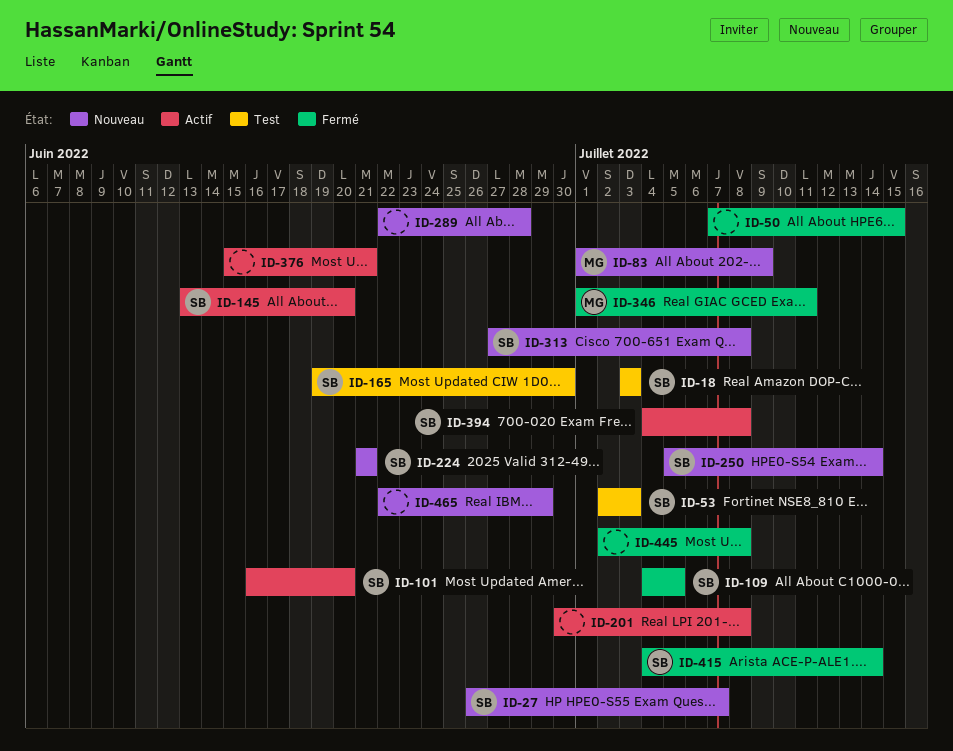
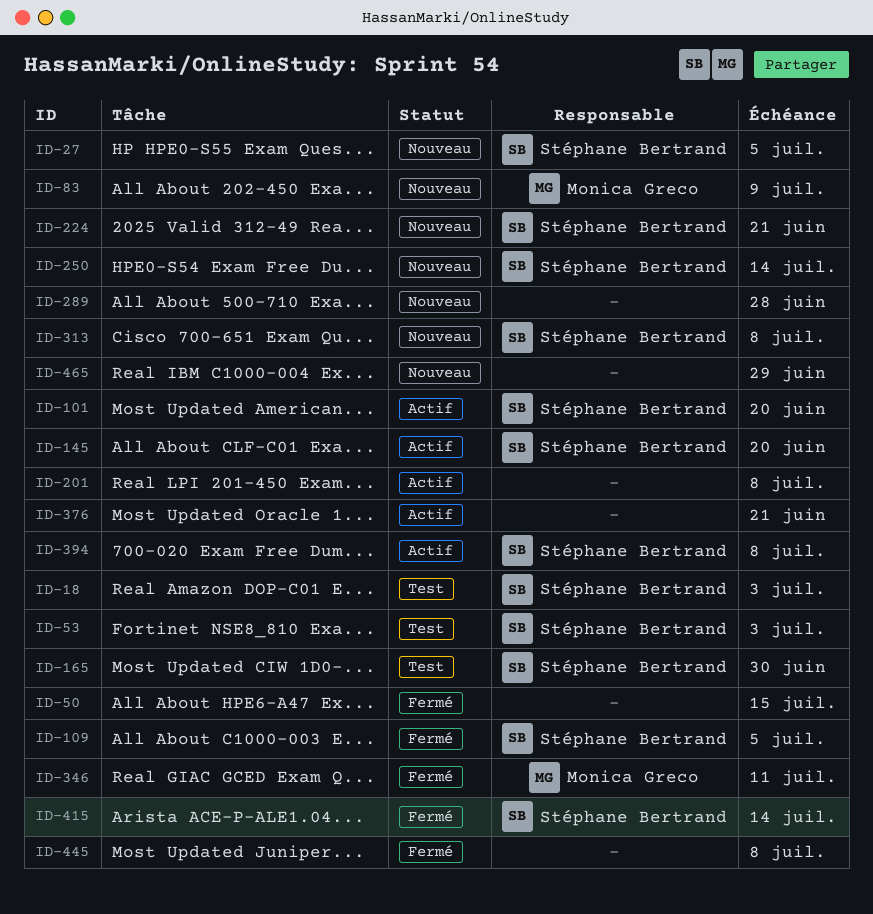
ID-27, due: Jul 7 -> Jul 5

